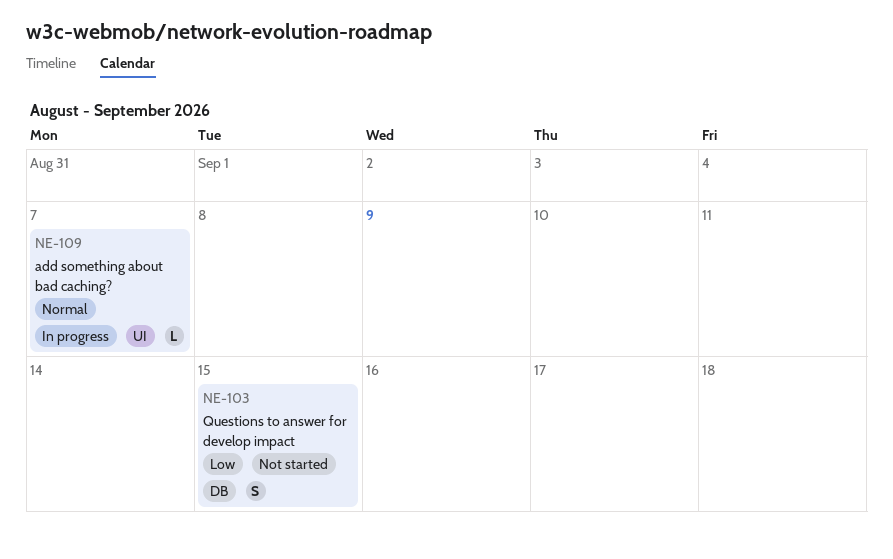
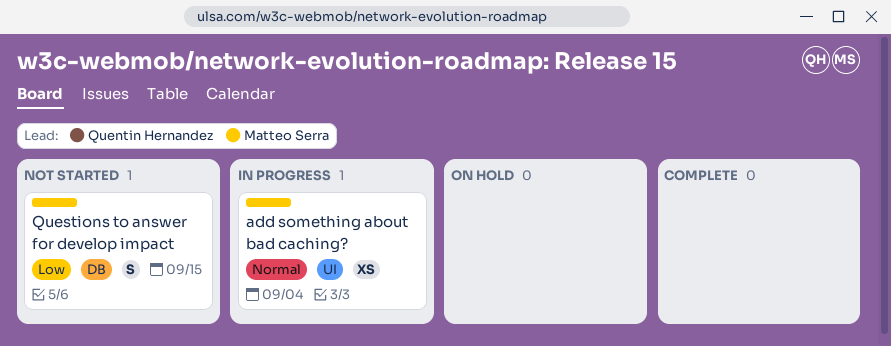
add something about bad caching?, estimate: L -> XS
add something about bad caching?, due: Sep 7 -> Sep 4

